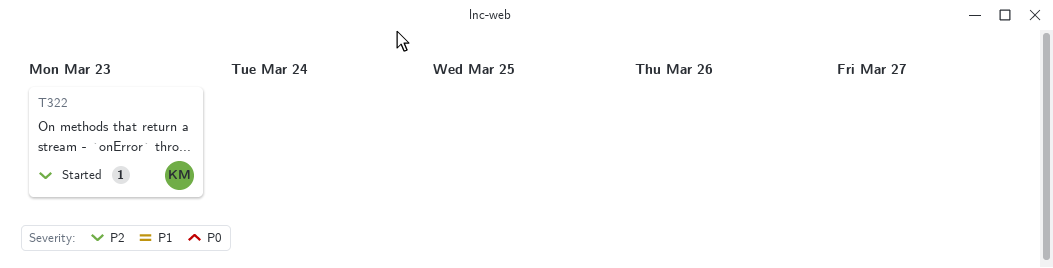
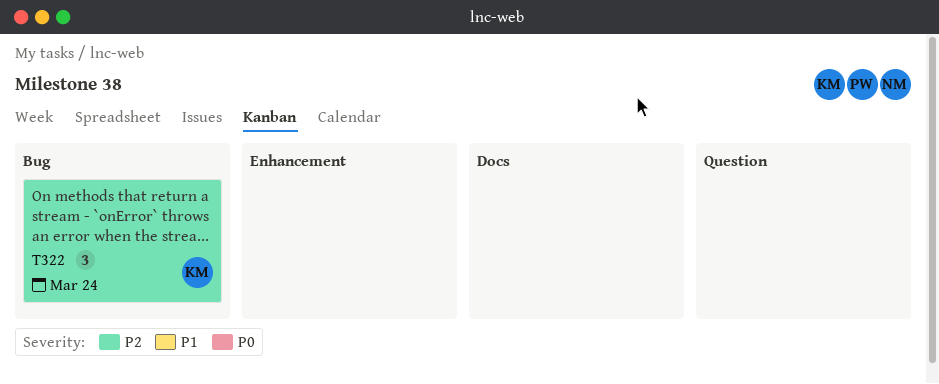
T322, estimate: 1 -> 3
T322, due: Mar 23 -> Mar 24

